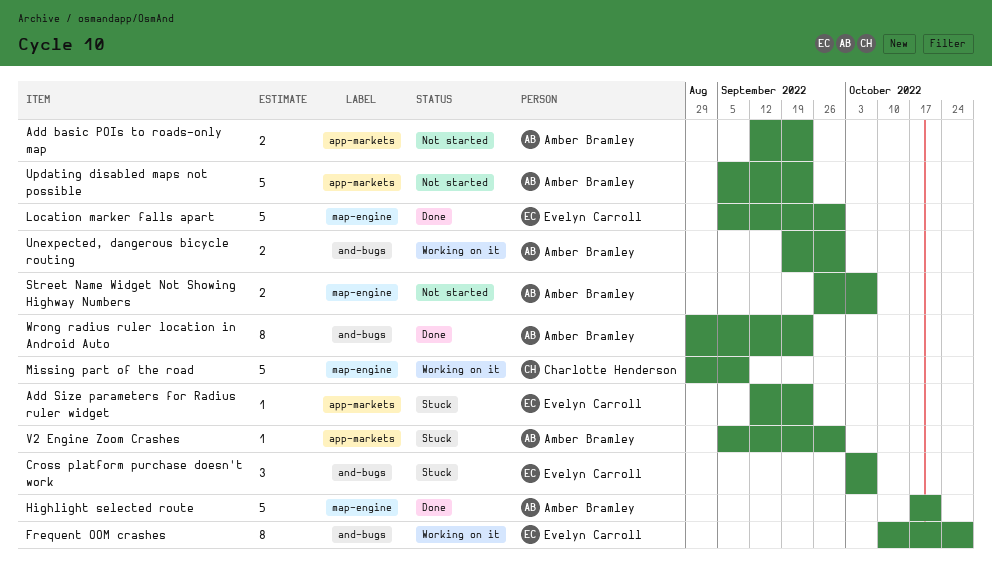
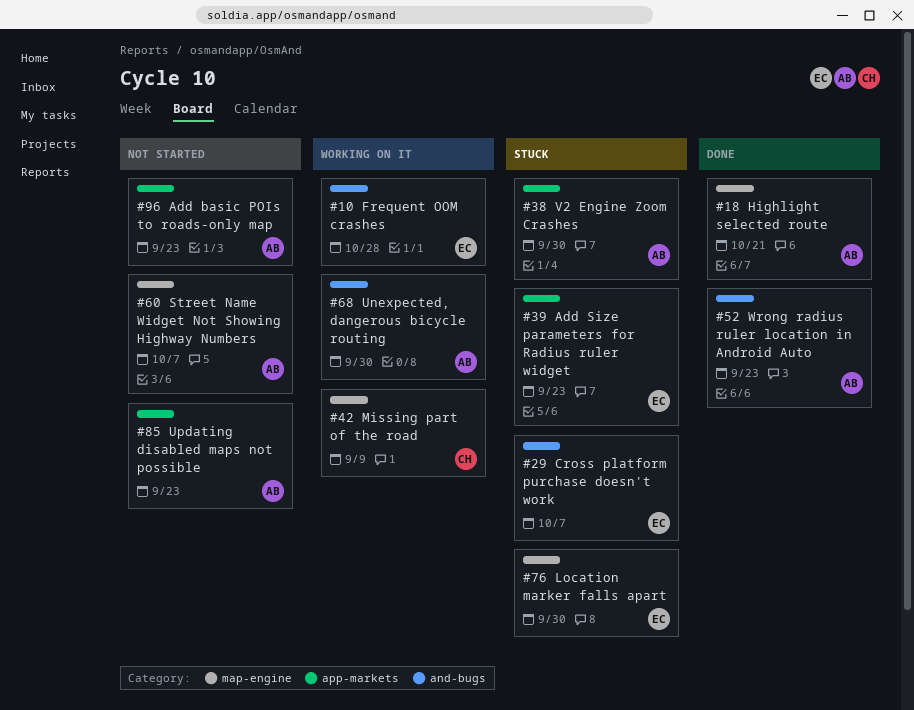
Location marker falls apart, status: Done -> Stuck

